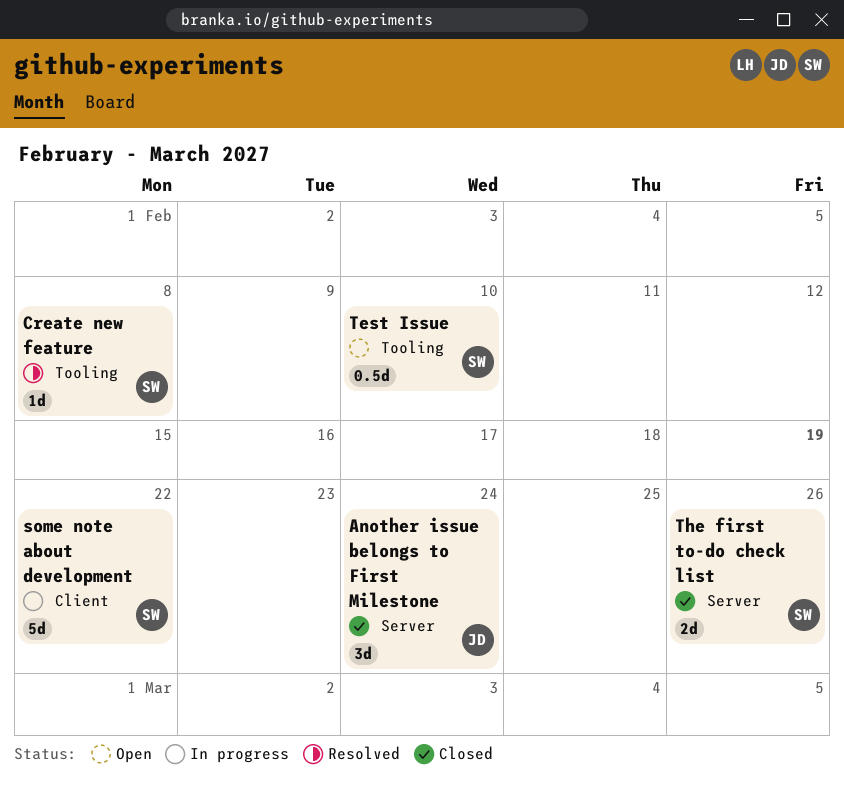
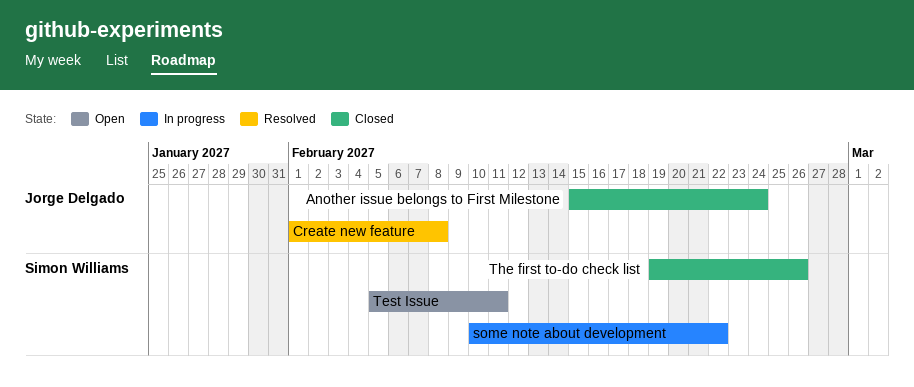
Create new feature, owner: Simon Williams -> Jorge Delgado
Test Issue, due: Feb 10 -> Feb 11

